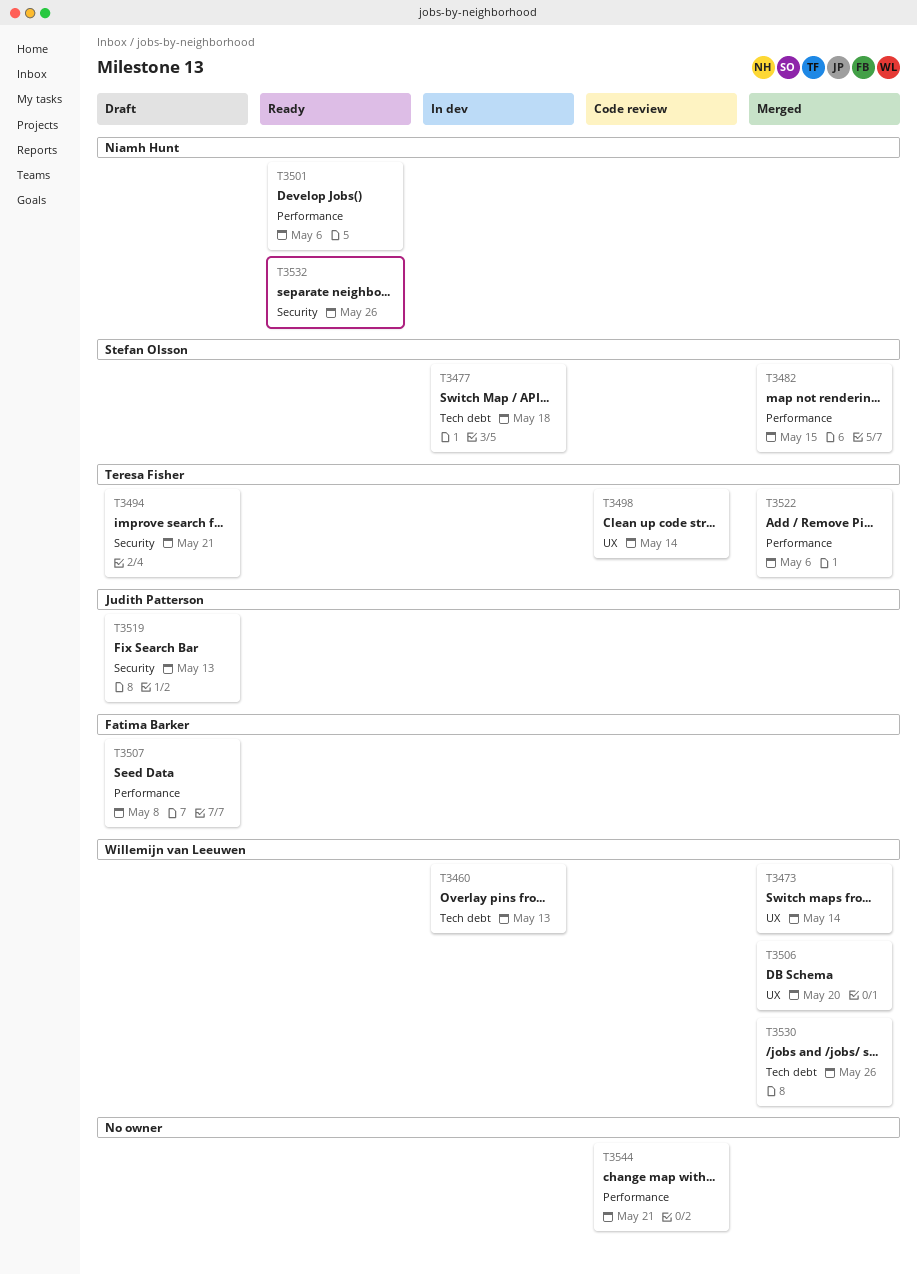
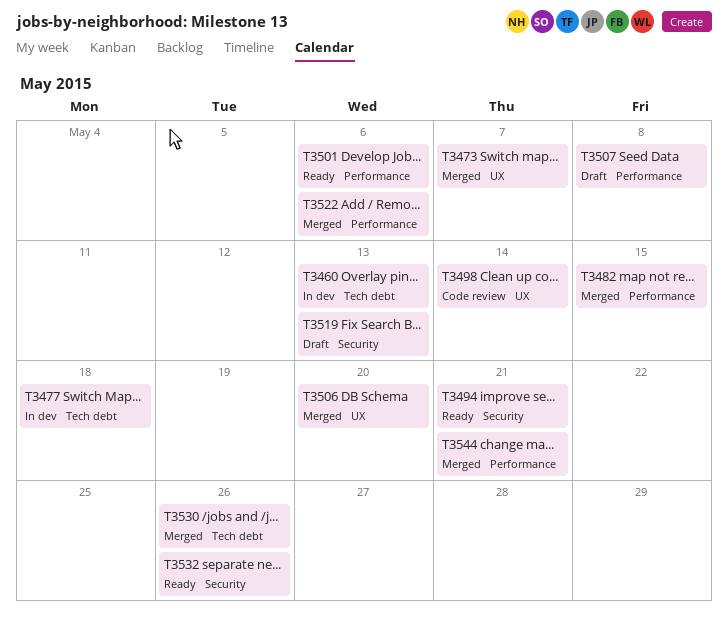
T3473, due: May 14 -> May 7
T3494, status: Draft -> Ready
T3544, status: Code review -> Merged

